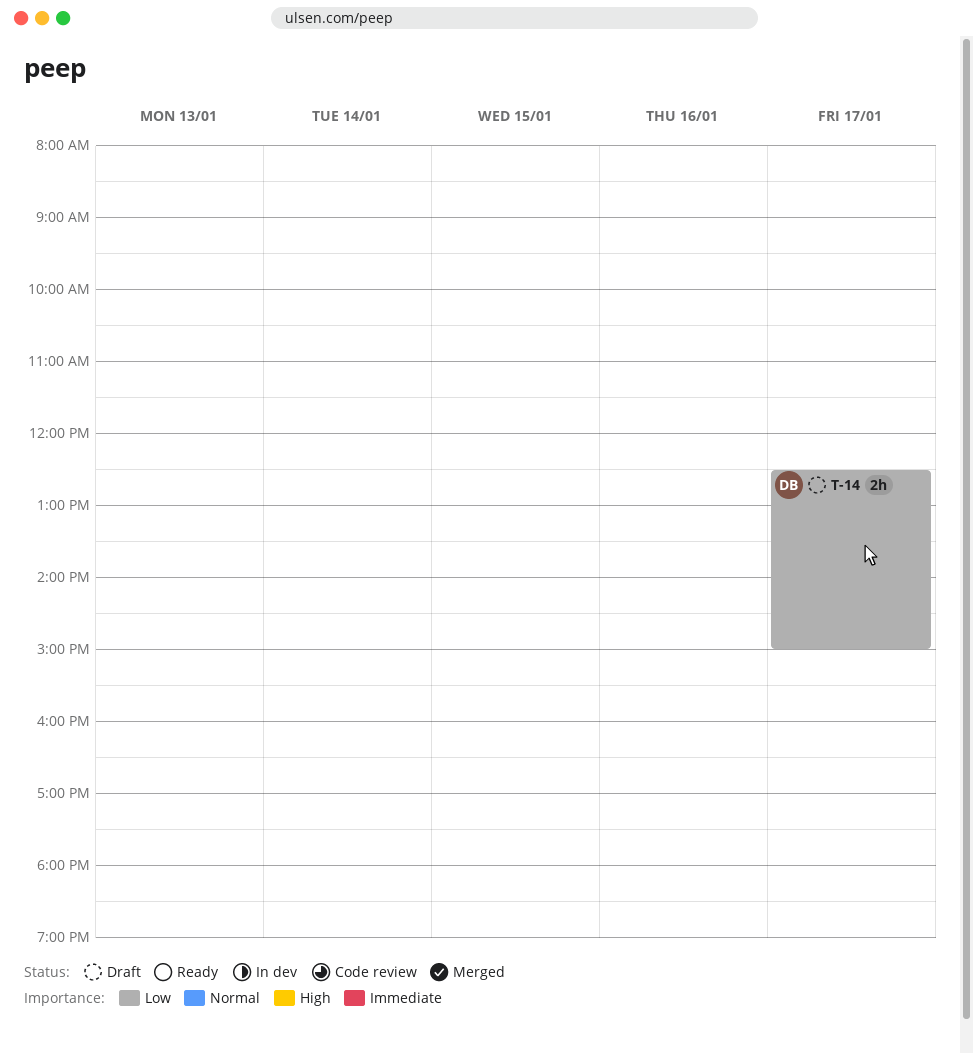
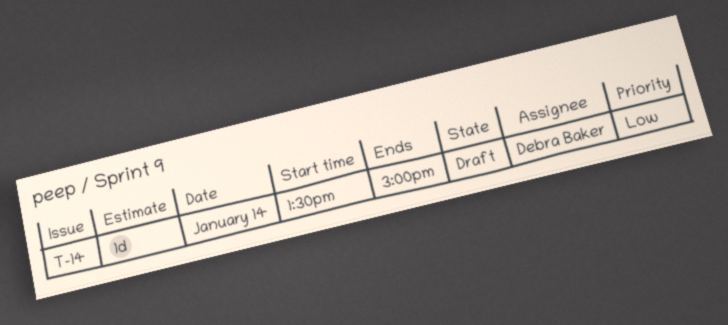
T-14, estimate: 2h -> 1d
T-14, day: Jan 17 -> Jan 14
T-14, begins: 12:30 -> 13:30

